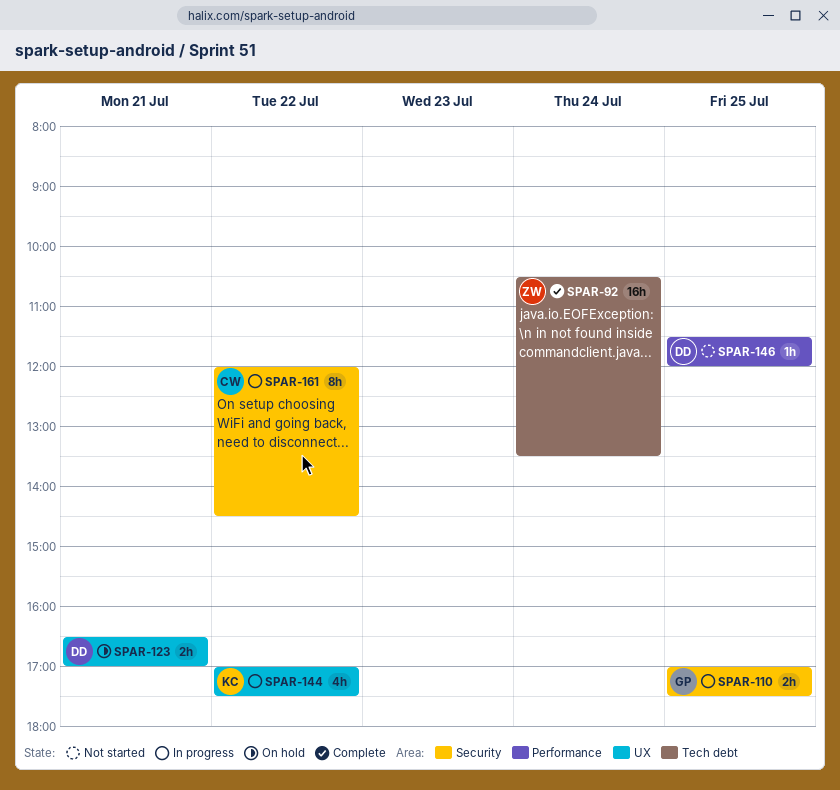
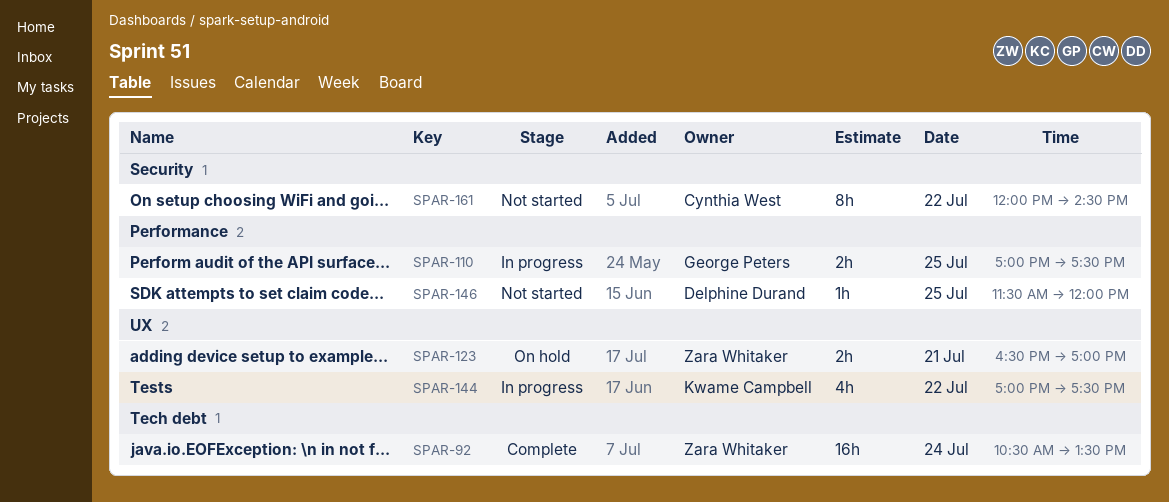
SPAR-110, label: Security -> Performance
SPAR-123, owner: Delphine Durand -> Zara Whitaker
SPAR-161, status: In progress -> Not started

